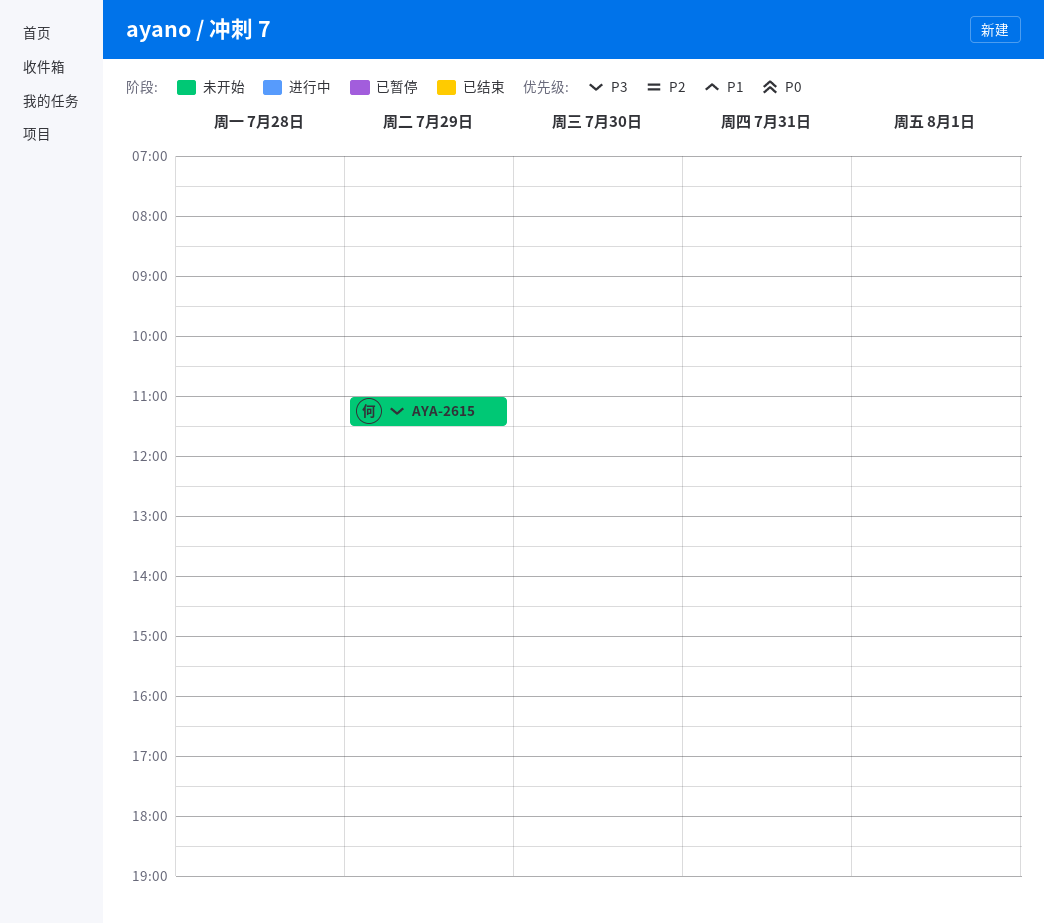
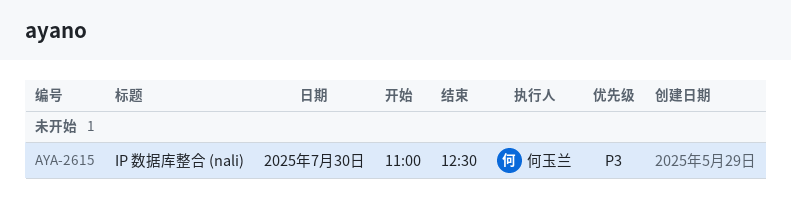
AYA-2615, day: Jul 29 -> Jul 30
AYA-2615, ends: 11:30 -> 12:30

